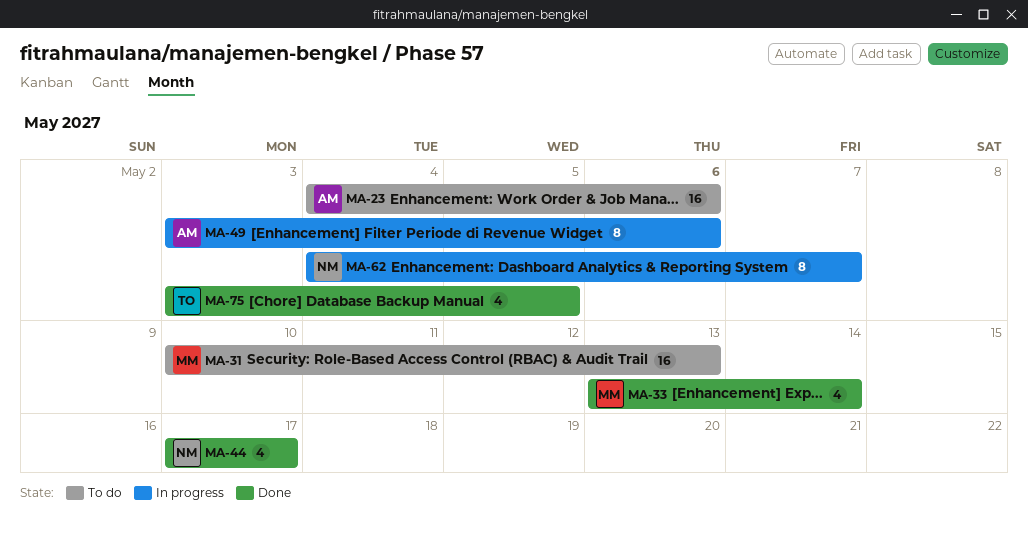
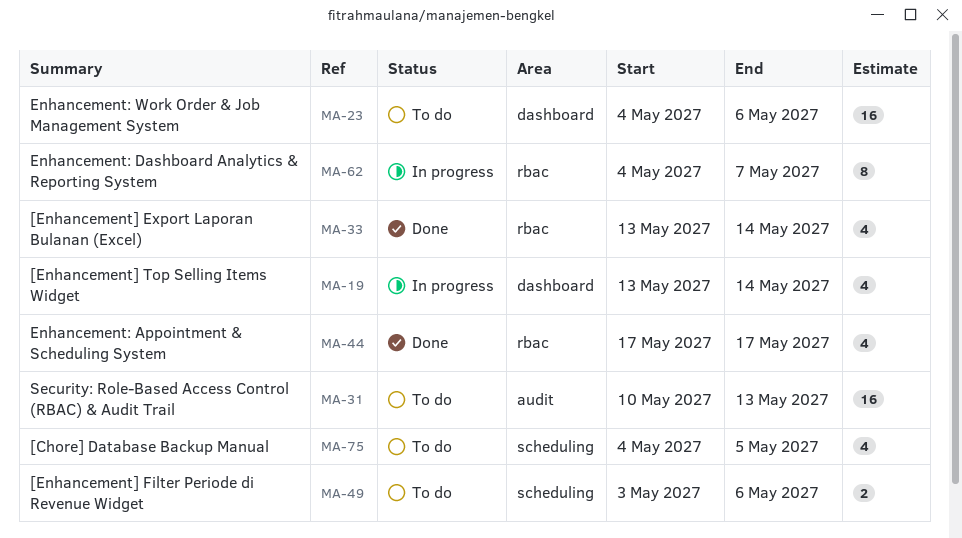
MA-19: none -> present
MA-49, status: In progress -> To do
MA-49, estimate: 8 -> 2
MA-75, status: Done -> To do
MA-75, start: May 3 -> May 4

